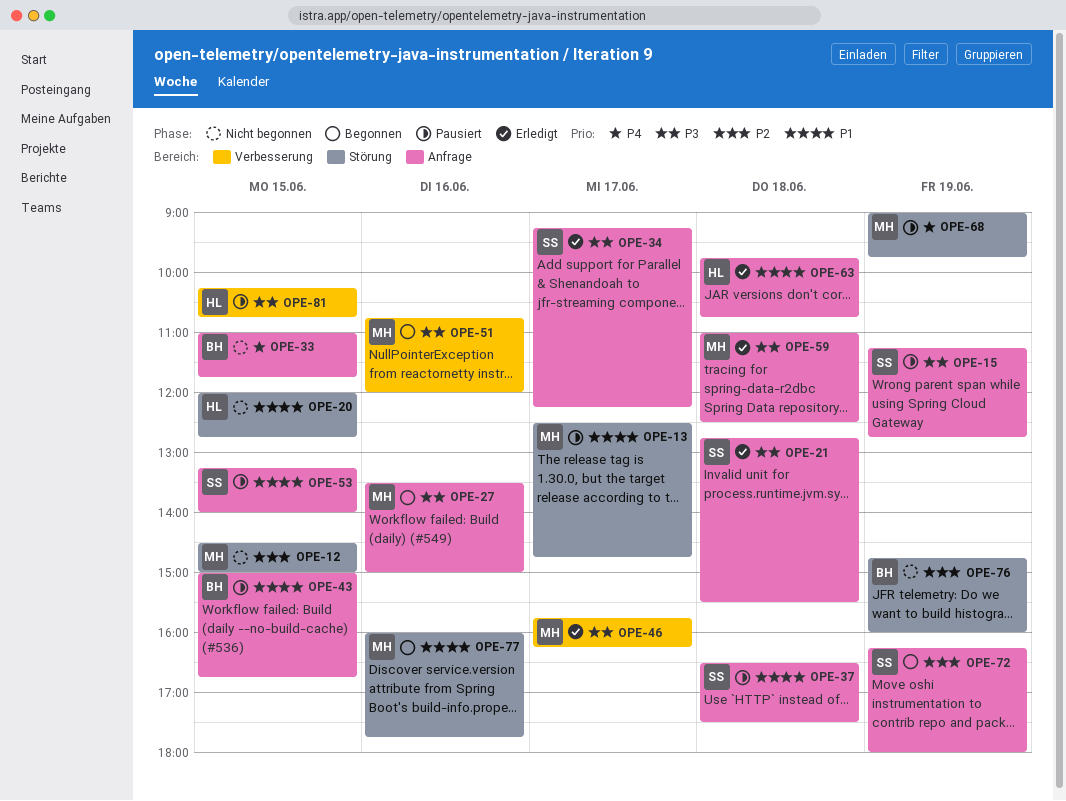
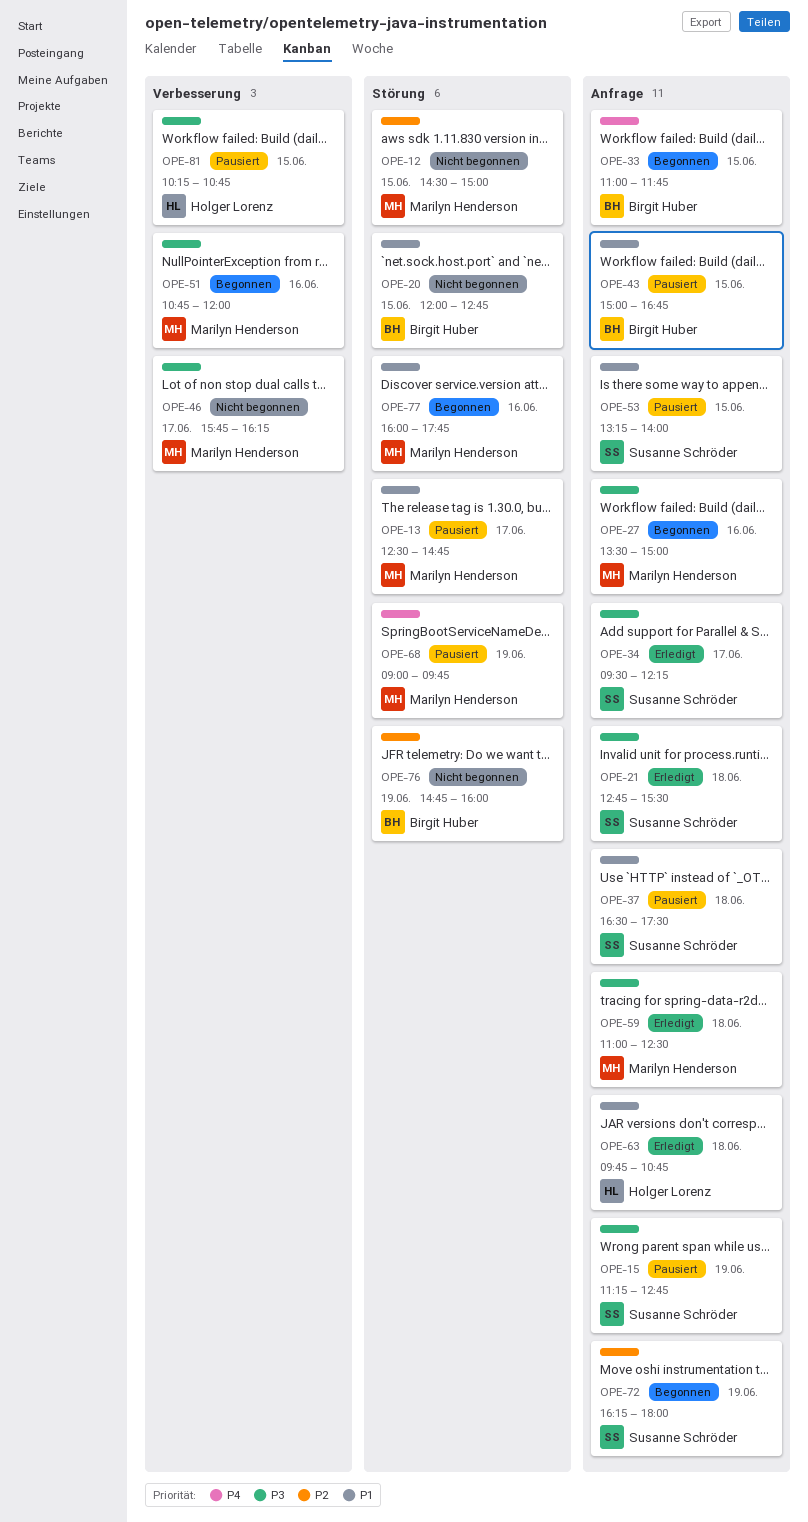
OPE-20, owner: Holger Lorenz -> Birgit Huber
OPE-33, status: Nicht begonnen -> Begonnen
OPE-34, begins: 09:15 -> 09:30
OPE-46, status: Erledigt -> Nicht begonnen

